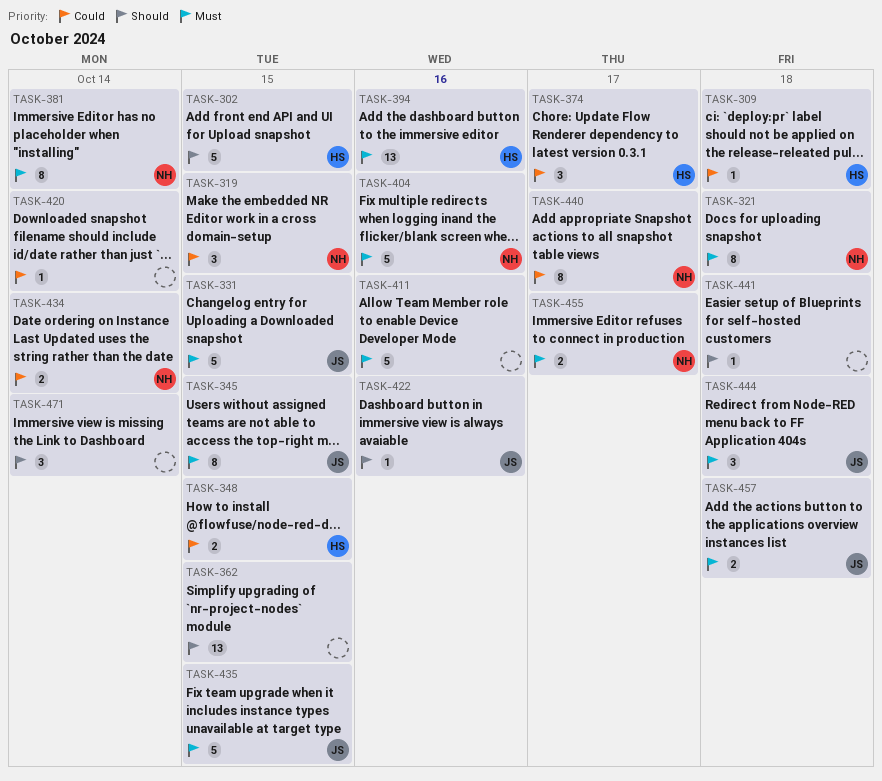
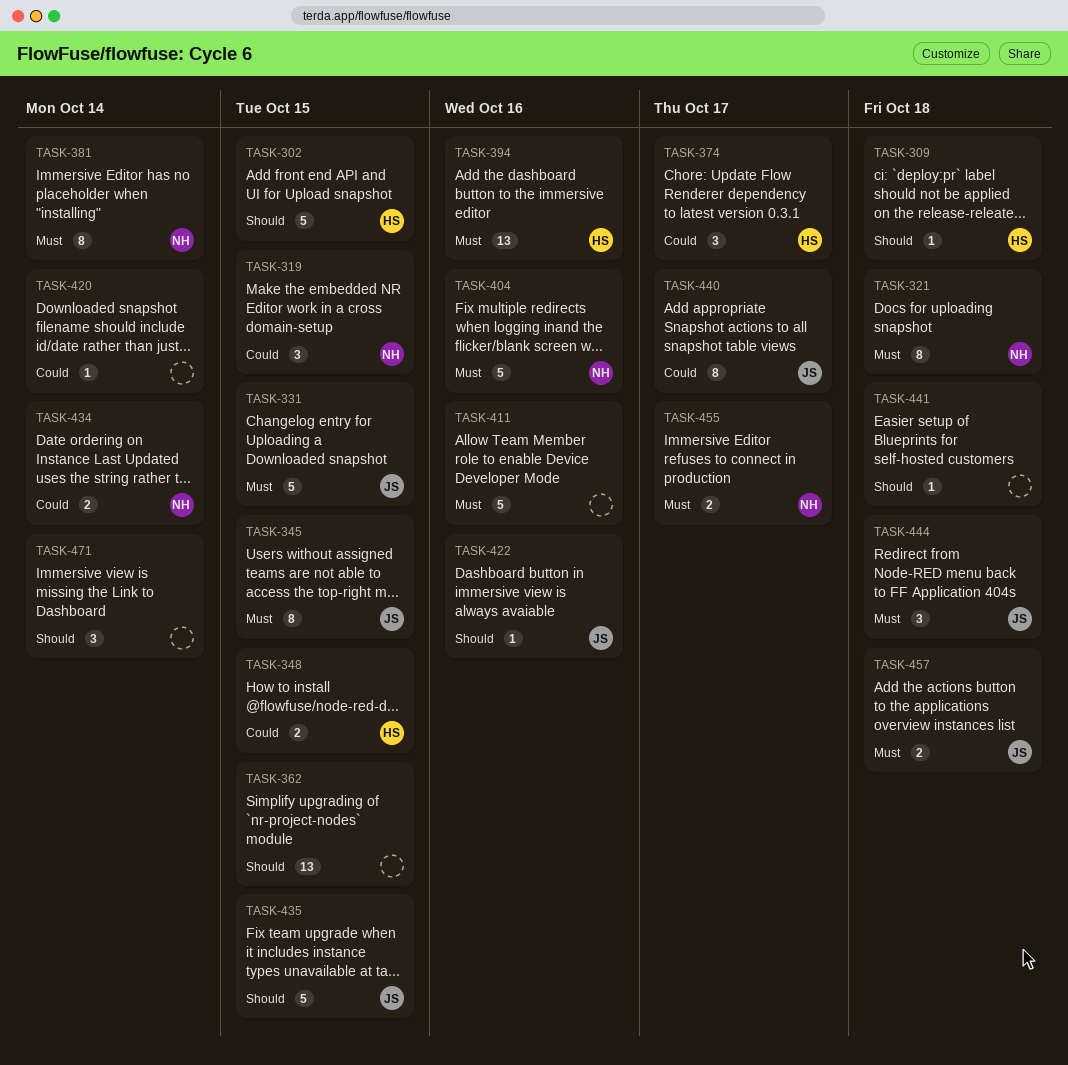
TASK-309, priority: Could -> Should
TASK-435, priority: Must -> Should
TASK-440, owner: NH -> JS

